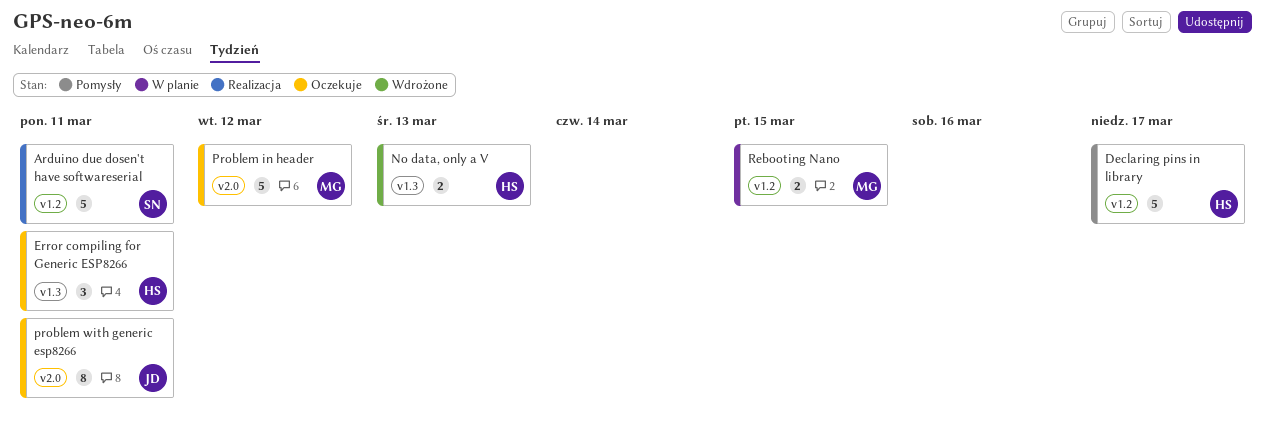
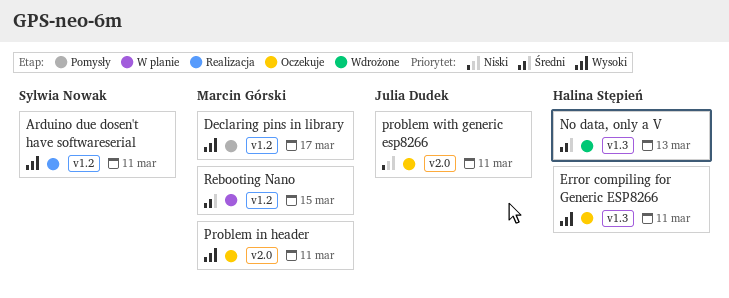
Declaring pins in library, owner: Halina Stępień -> Marcin Górski
Problem in header, due: Mar 12 -> Mar 11

